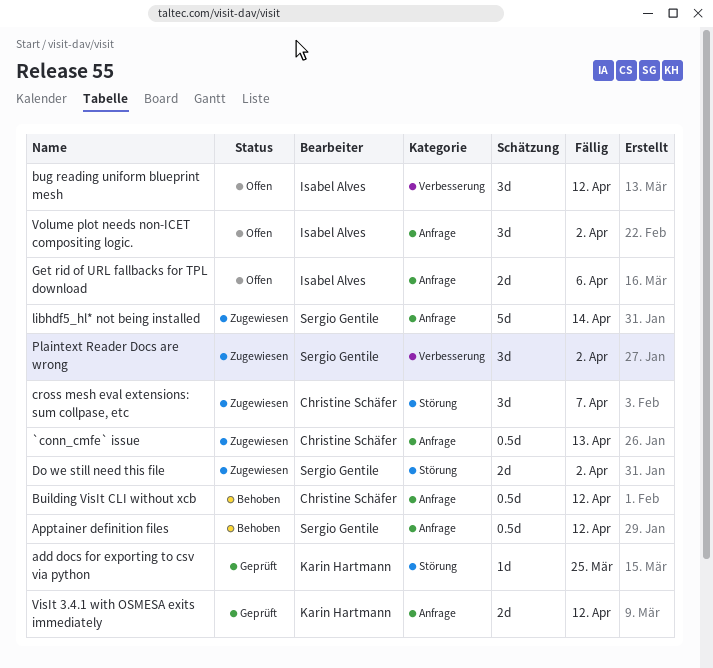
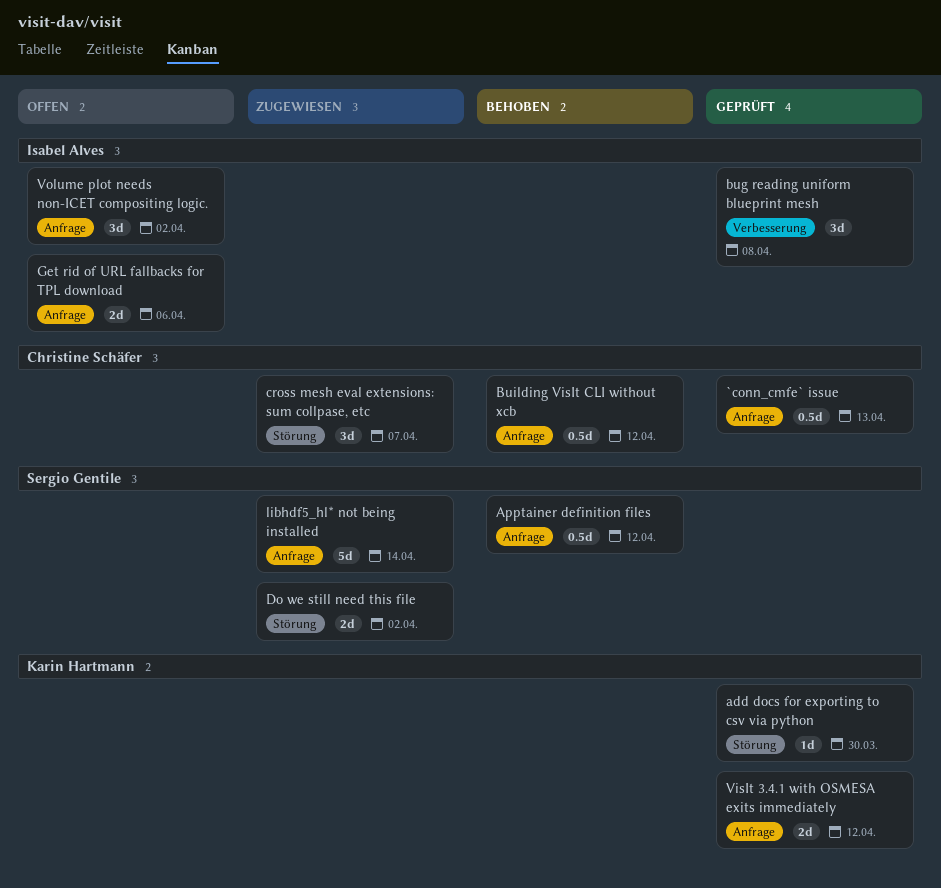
`conn_cmfe` issue, status: Zugewiesen -> Geprüft
add docs for exporting to csv via python, due: Mar 25 -> Mar 30
bug reading uniform blueprint mesh, status: Offen -> Geprüft
bug reading uniform blueprint mesh, due: Apr 12 -> Apr 8
Plaintext Reader Docs are wrong: present -> none

